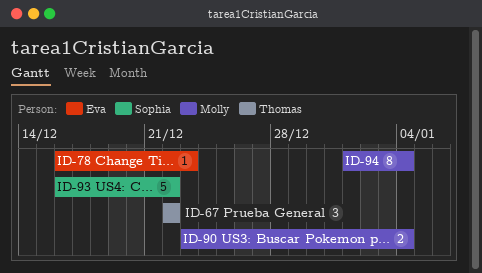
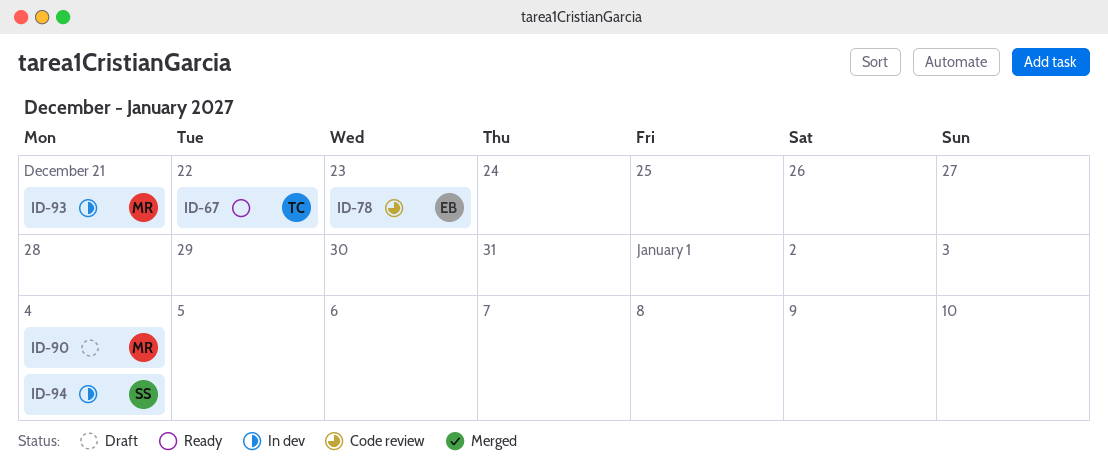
ID-93, owner: Sophia -> Molly
ID-93, due: Dec 22 -> Dec 21
ID-94, owner: Molly -> Sophia

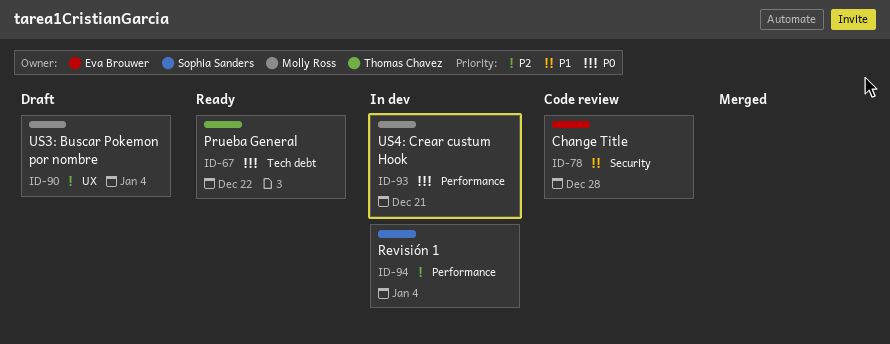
ID-78, due: Dec 23 -> Dec 28

